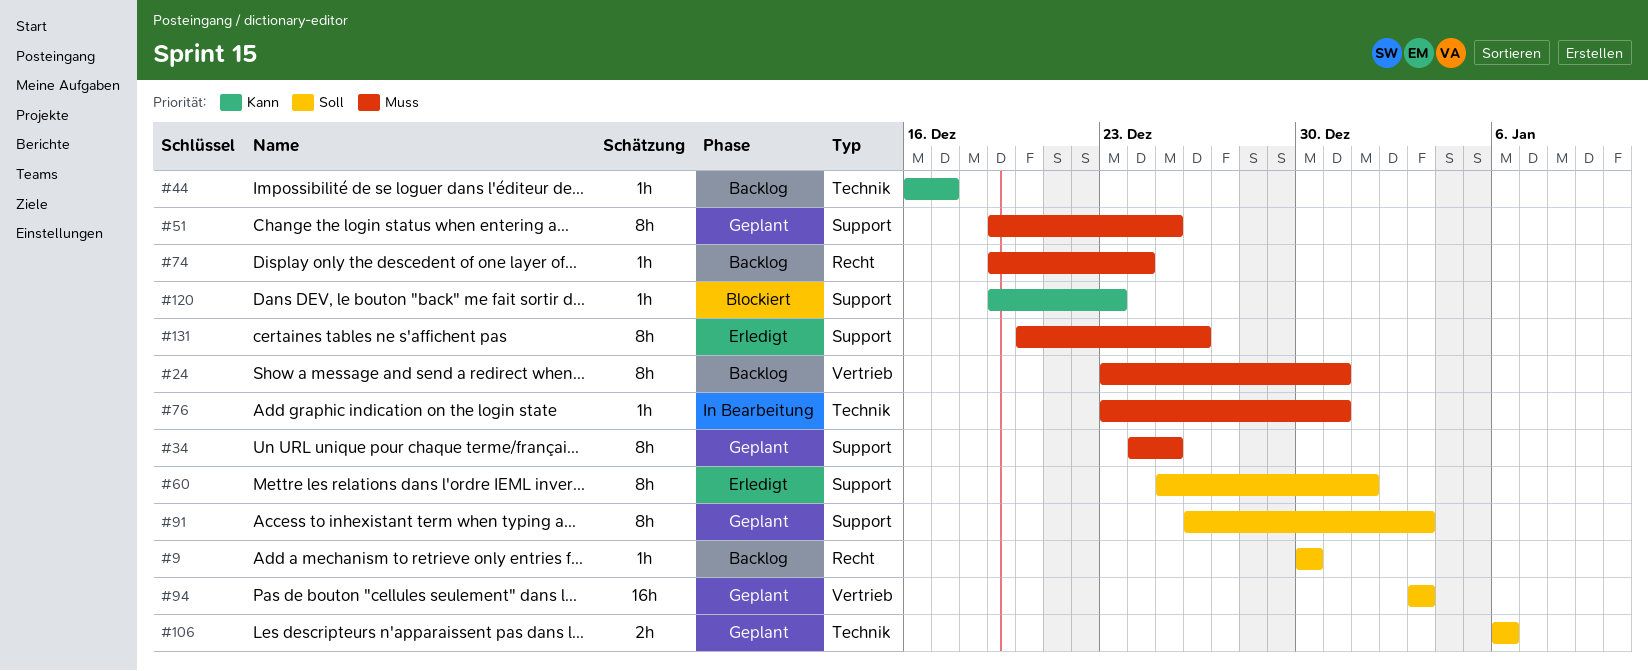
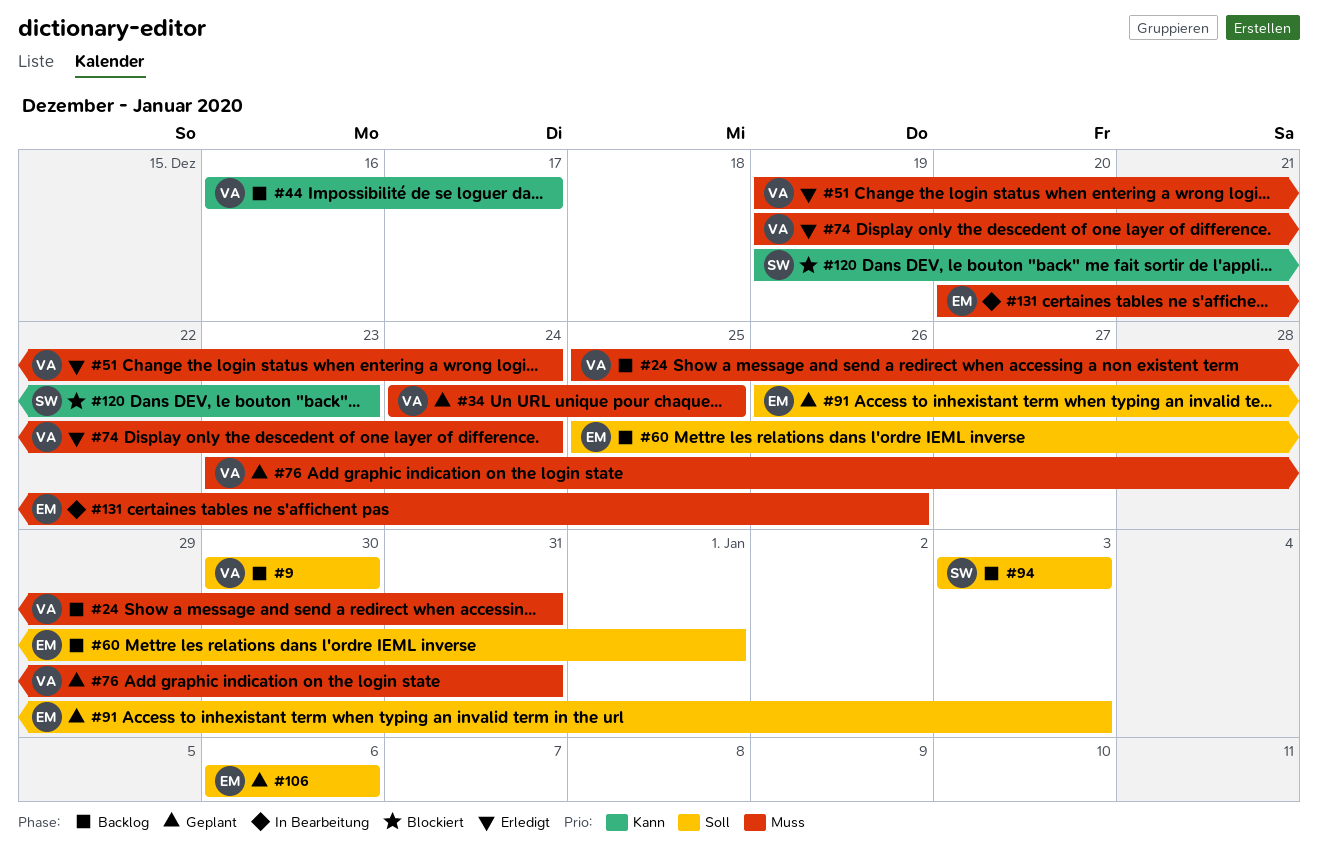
#24, start: Dec 23 -> Dec 25
#51, status: Geplant -> Erledigt
#51, due: Dec 25 -> Dec 24
#60, status: Erledigt -> Backlog
#74, status: Backlog -> Erledigt
#76, status: In Bearbeitung -> Geplant
#94, status: Geplant -> Backlog
#131, status: Erledigt -> In Bearbeitung

